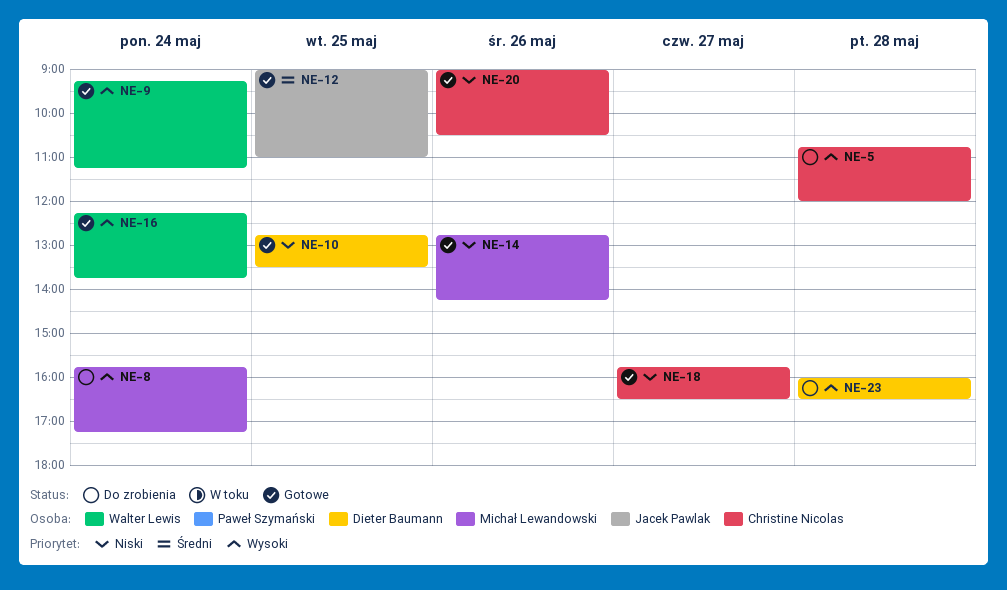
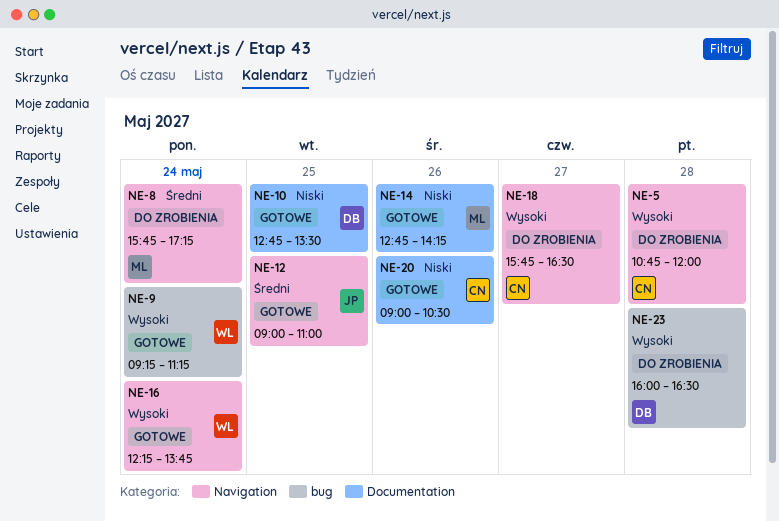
NE-8, priority: Wysoki -> Średni
NE-18, status: Gotowe -> Do zrobienia
NE-18, priority: Niski -> Wysoki

